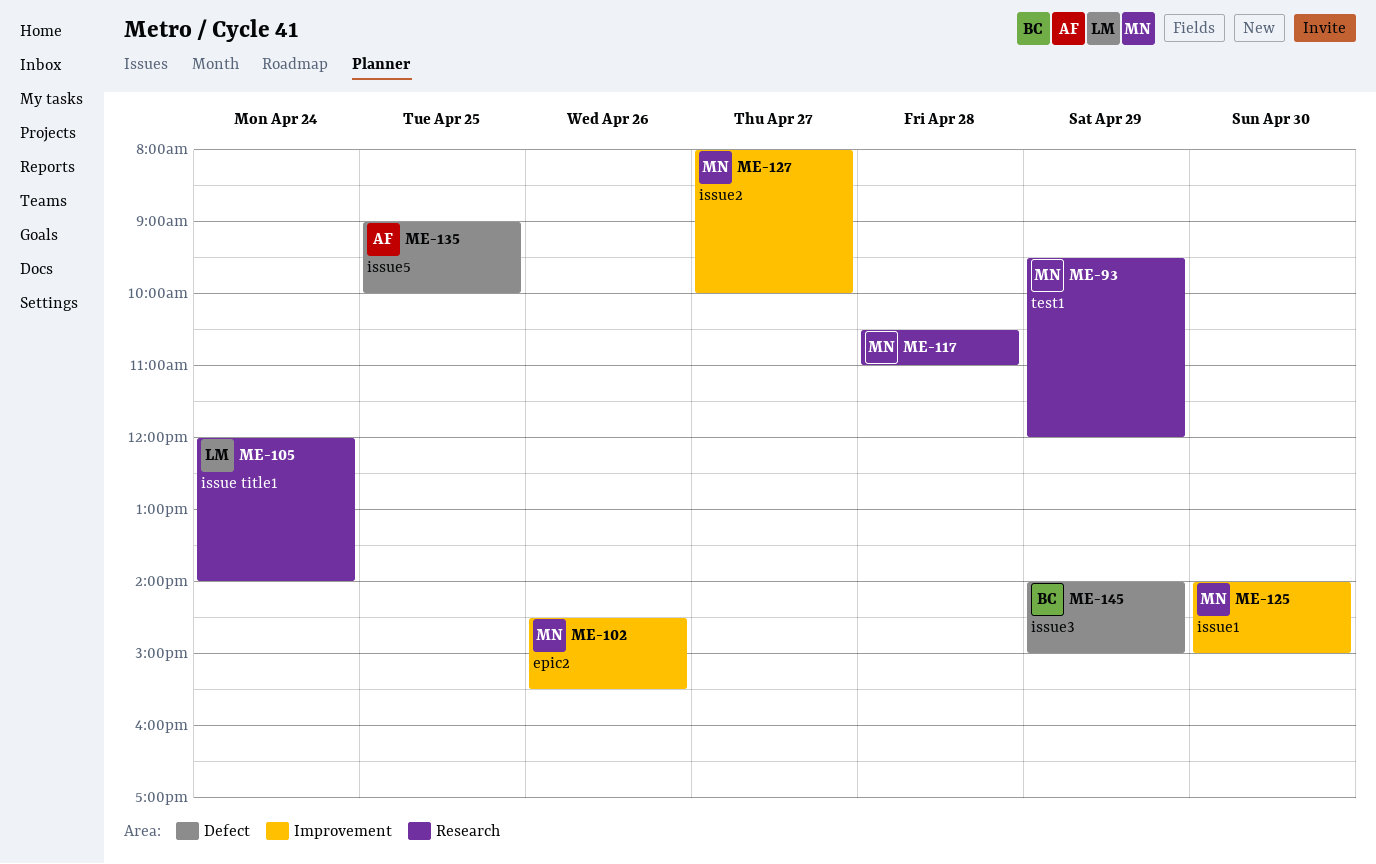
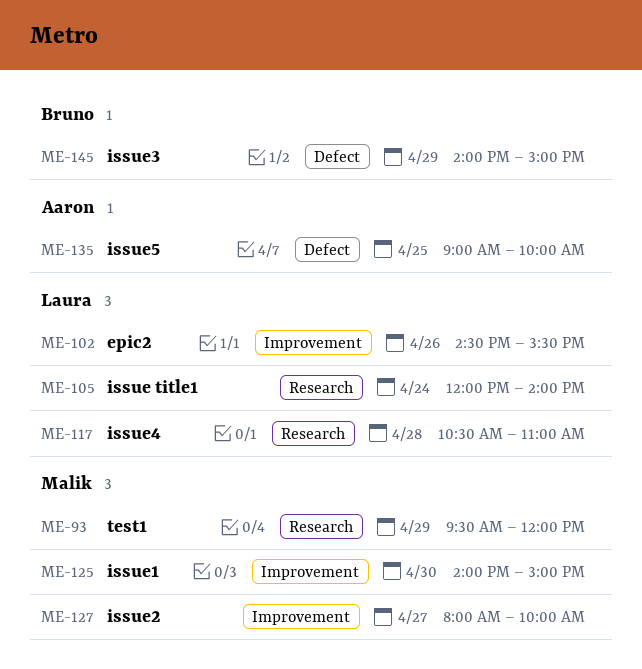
ME-102, owner: Malik -> Laura
ME-117, owner: Malik -> Laura

